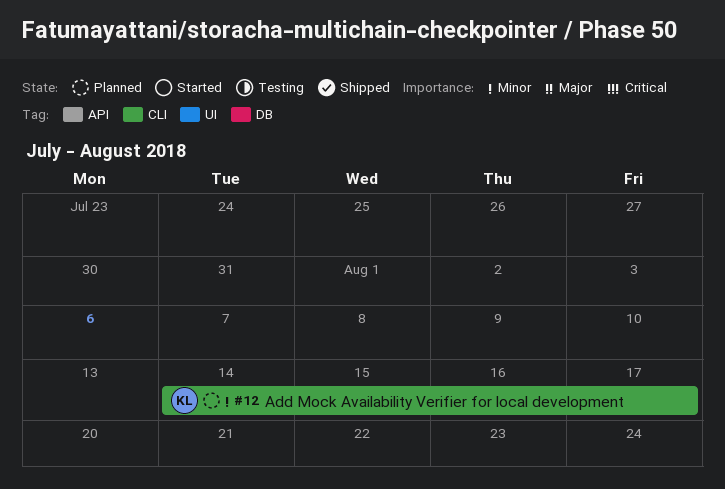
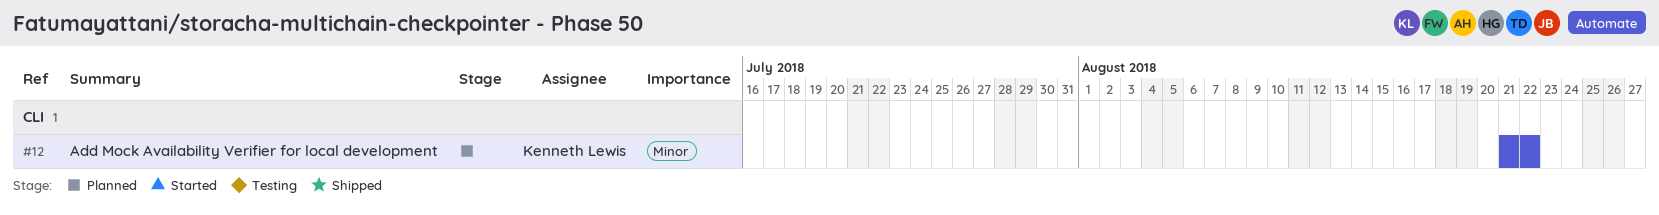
#12, start: Aug 14 -> Aug 21
#12, due: Aug 17 -> Aug 22

